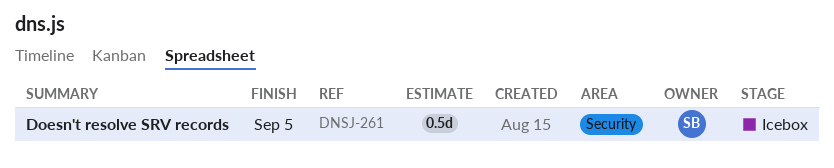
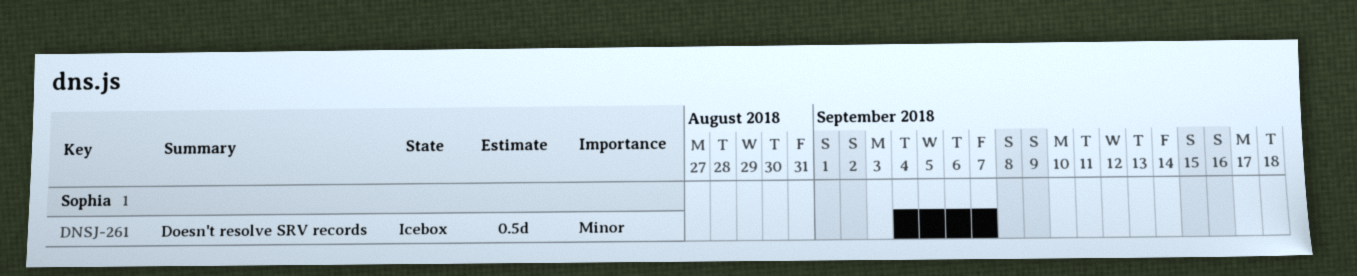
DNSJ-261, due: Sep 5 -> Sep 7

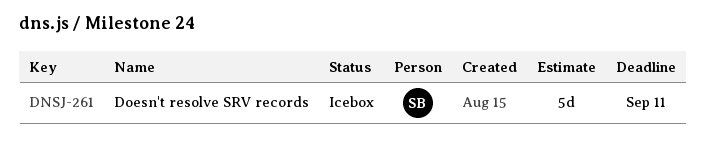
DNSJ-261, estimate: 0.5d -> 5d
DNSJ-261, due: Sep 7 -> Sep 11

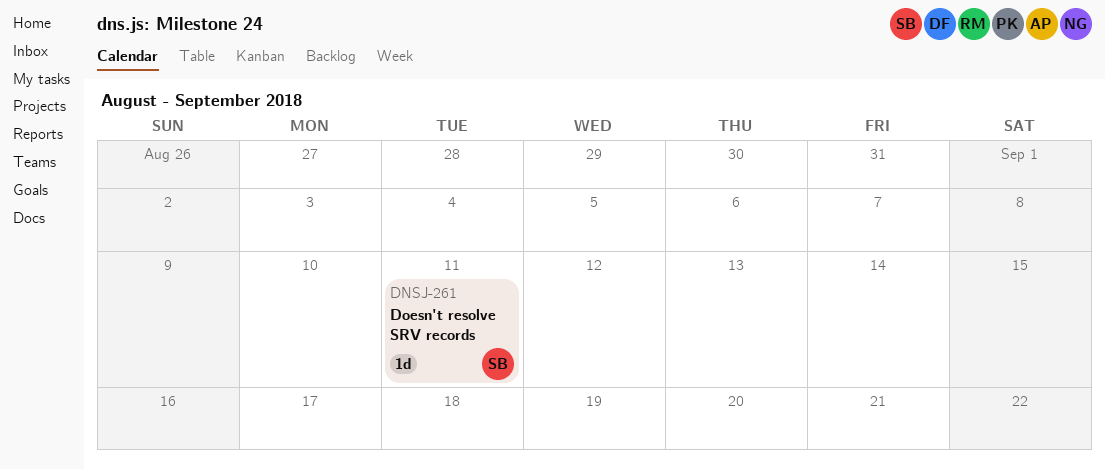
DNSJ-261, estimate: 5d -> 1d

